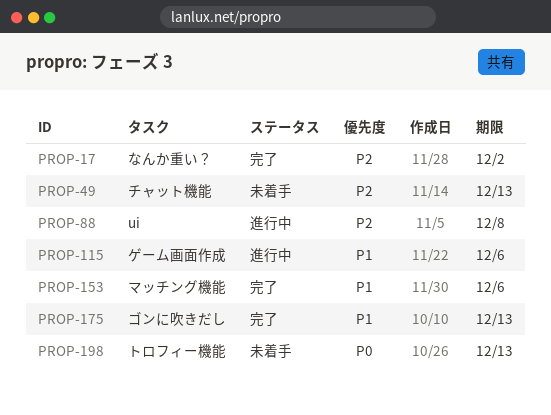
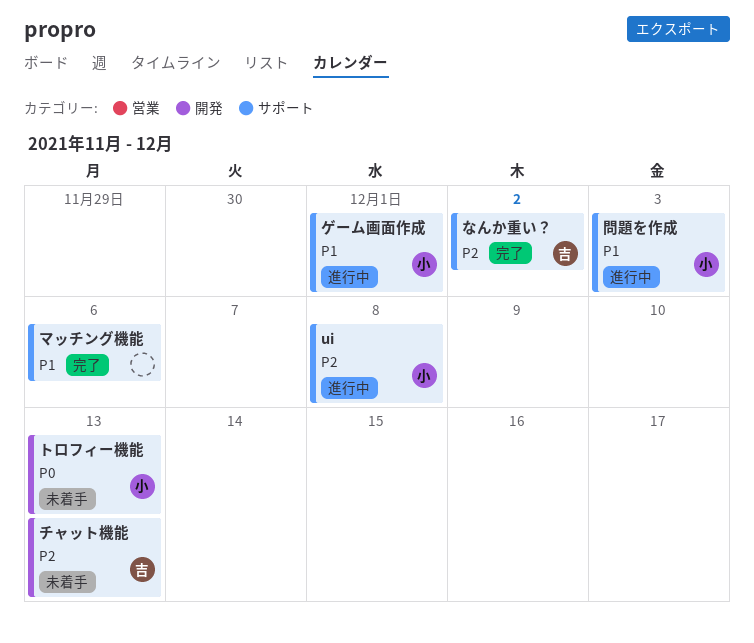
ゲーム画面作成, due: Dec 6 -> Dec 1
ゴンに吹きだし: present -> none
問題を作成: none -> present

